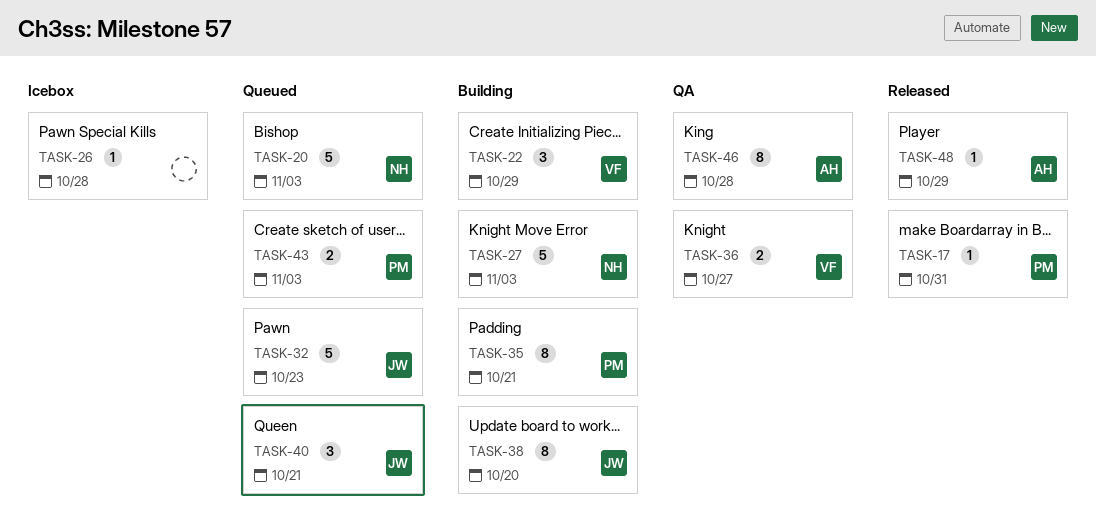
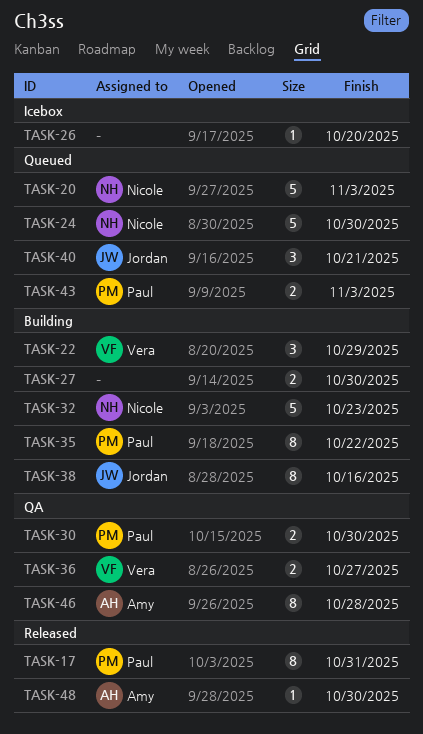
TASK-17, estimate: 1 -> 8
TASK-24: none -> present
TASK-26, due: Oct 28 -> Oct 20
TASK-27, owner: Nicole -> none
TASK-27, estimate: 5 -> 2
TASK-27, due: Nov 3 -> Oct 30
TASK-30: none -> present
TASK-32, status: Queued -> Building
TASK-32, owner: Jordan -> Nicole
TASK-35, due: Oct 21 -> Oct 22
TASK-38, due: Oct 20 -> Oct 16
TASK-48, due: Oct 29 -> Oct 30

